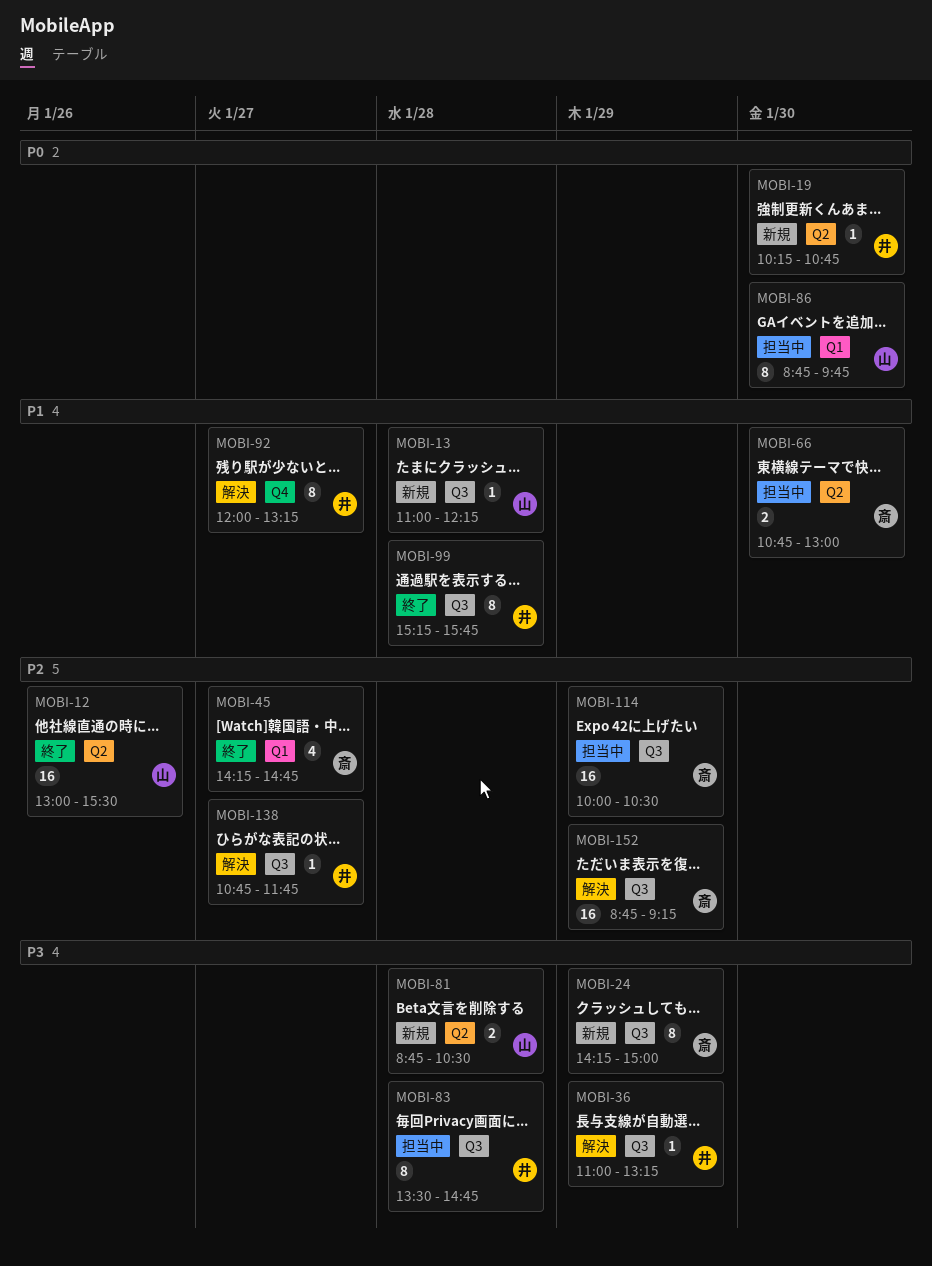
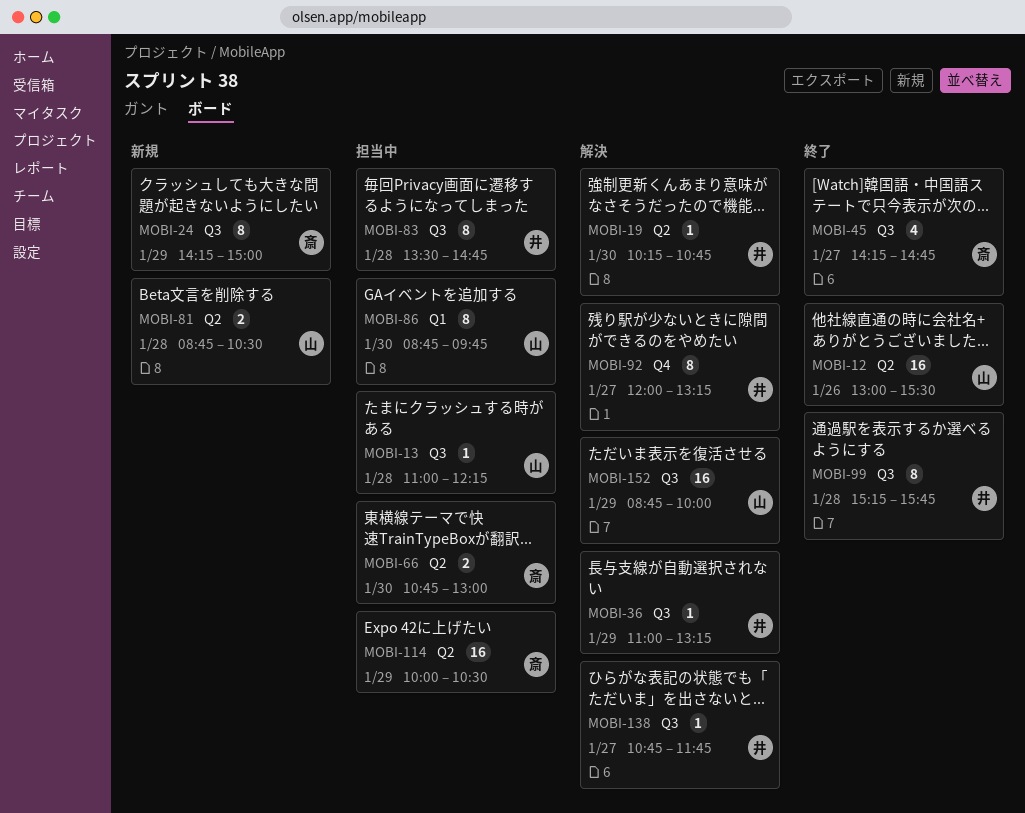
MOBI-13, status: 新規 -> 担当中
MOBI-19, status: 新規 -> 解決
MOBI-45, label: Q1 -> Q3
MOBI-114, label: Q3 -> Q2
MOBI-152, owner: 斎 -> 山
MOBI-152, ends: 09:15 -> 10:00

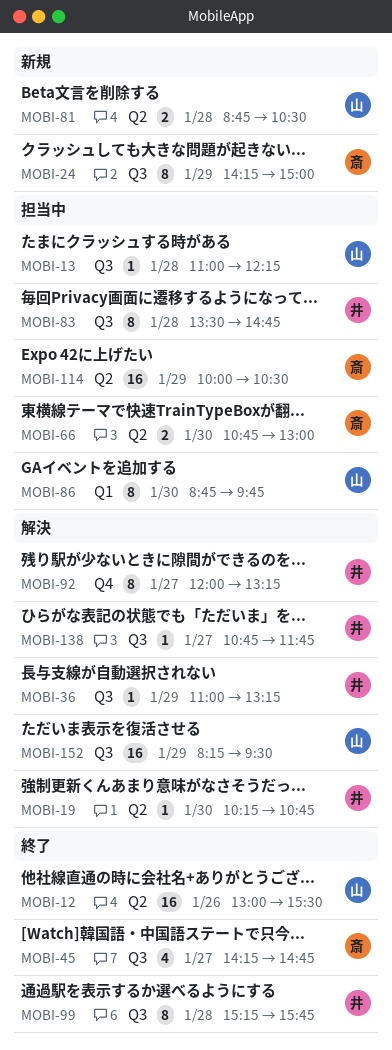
MOBI-152, begins: 08:45 -> 08:15
MOBI-152, ends: 10:00 -> 09:30

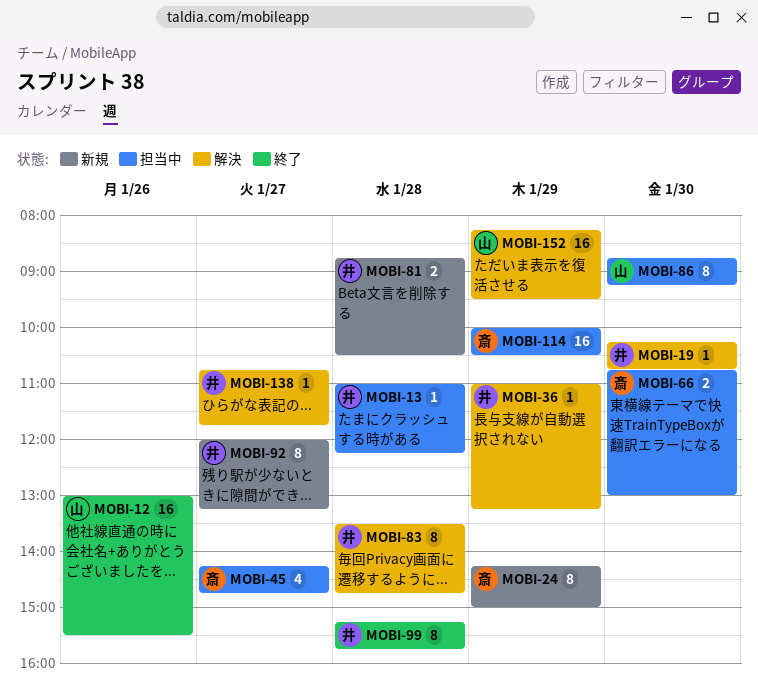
MOBI-13, owner: 山 -> 井
MOBI-45, status: 終了 -> 担当中
MOBI-81, owner: 山 -> 井
MOBI-83, status: 担当中 -> 解決
MOBI-86, ends: 09:45 -> 09:15
MOBI-92, status: 解決 -> 新規

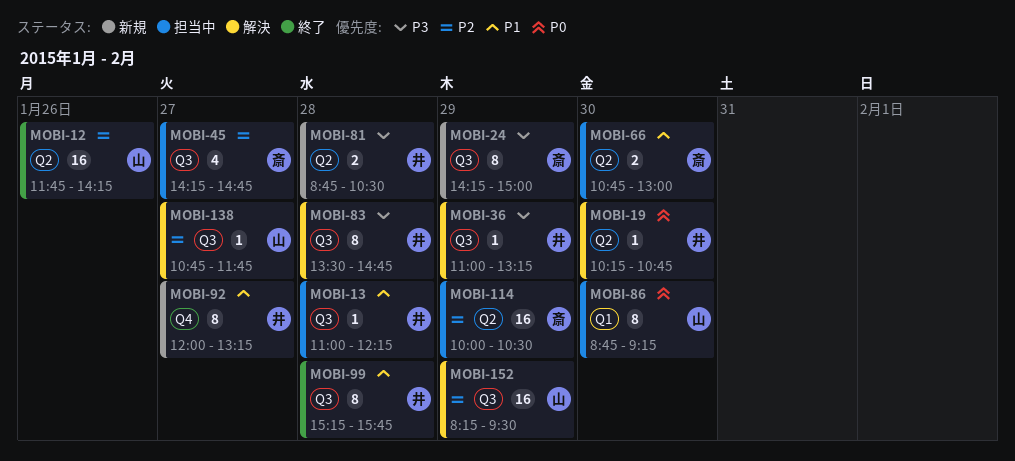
MOBI-12, begins: 13:00 -> 11:45
MOBI-12, ends: 15:30 -> 14:15
MOBI-138, owner: 井 -> 山

